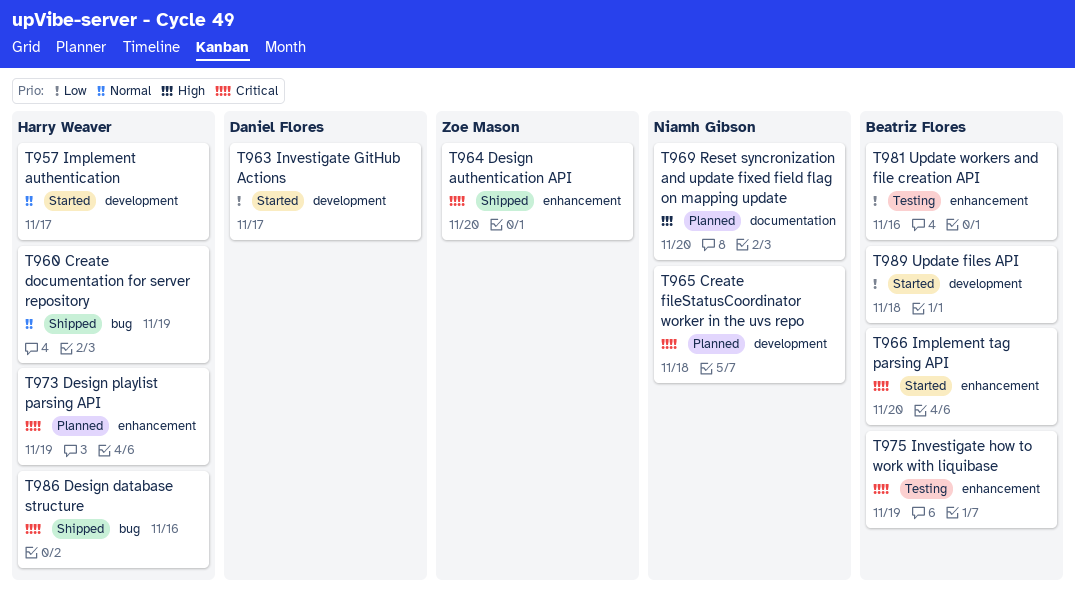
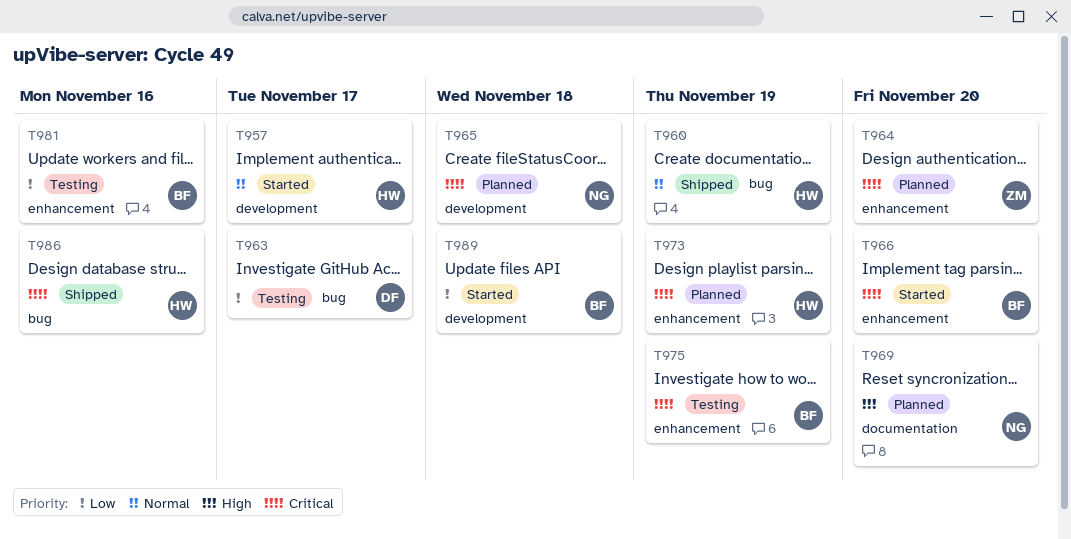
T963, status: Started -> Testing
T963, label: development -> bug
T964, status: Shipped -> Planned

